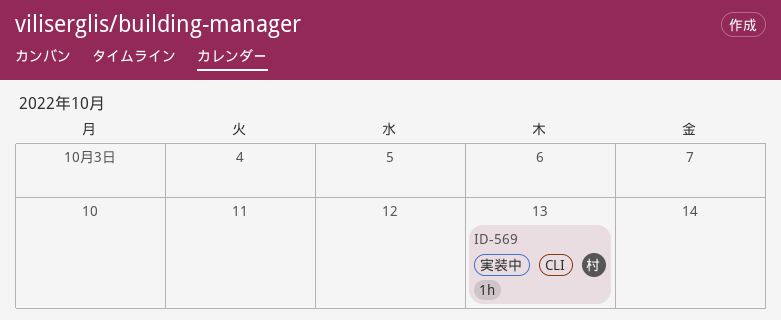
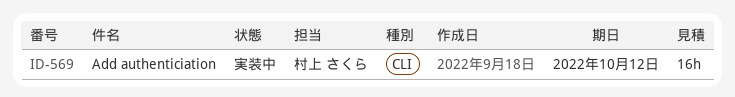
ID-569, estimate: 1h -> 16h
ID-569, due: Oct 13 -> Oct 12

